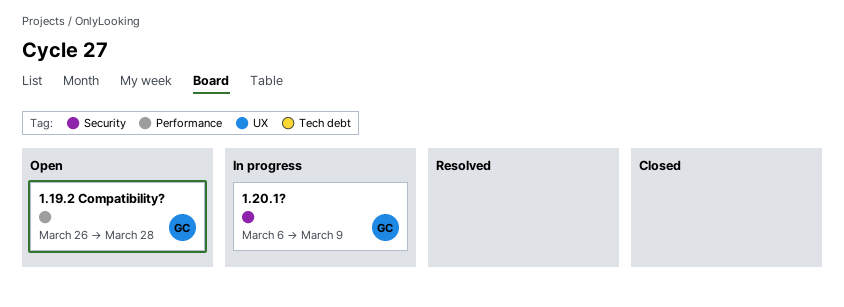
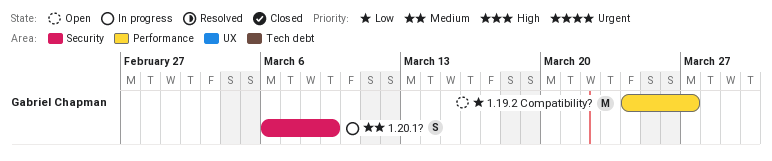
1.19.2 Compatibility?, start: Mar 26 -> Mar 24
1.19.2 Compatibility?, due: Mar 28 -> Mar 27

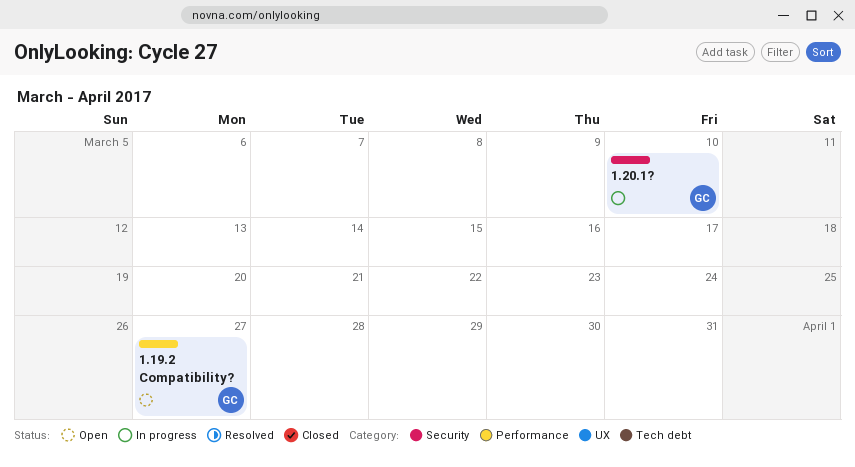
1.20.1?, due: Mar 9 -> Mar 10

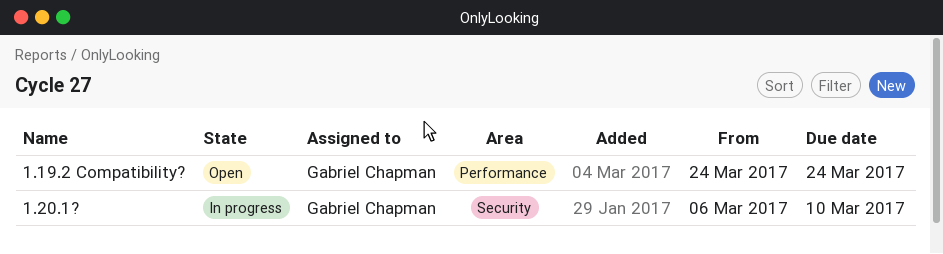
1.19.2 Compatibility?, due: Mar 27 -> Mar 24

